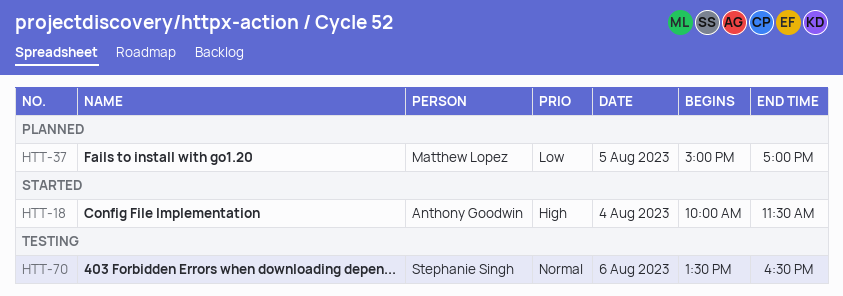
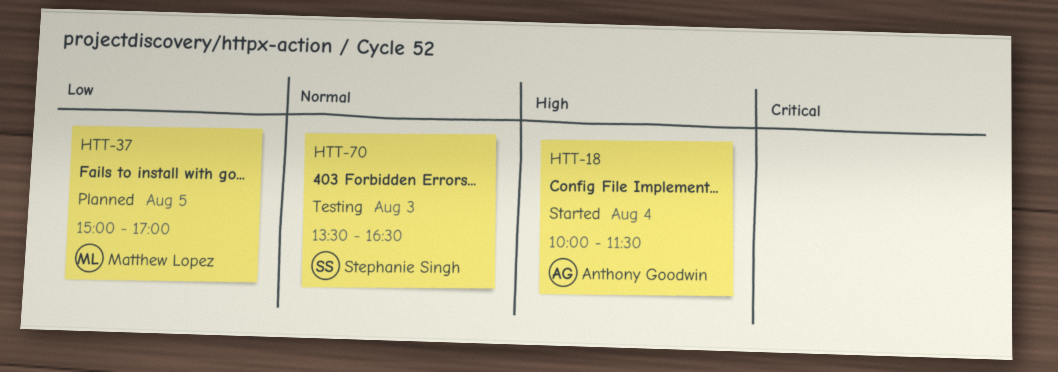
HTT-70, day: Aug 6 -> Aug 3

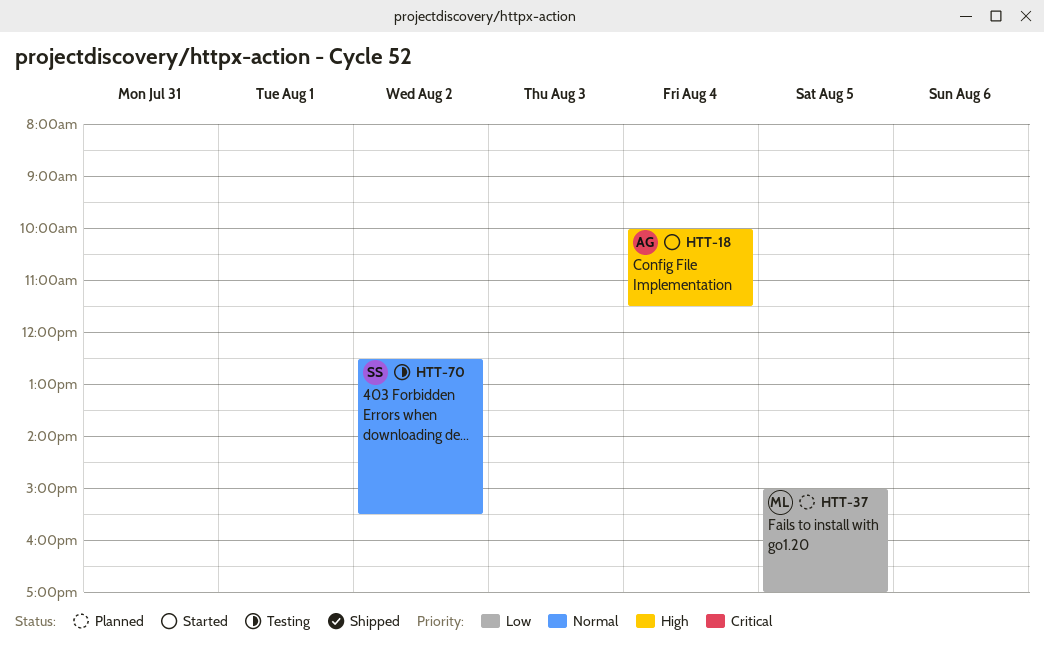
HTT-70, day: Aug 3 -> Aug 2
HTT-70, begins: 13:30 -> 12:30
HTT-70, ends: 16:30 -> 15:30

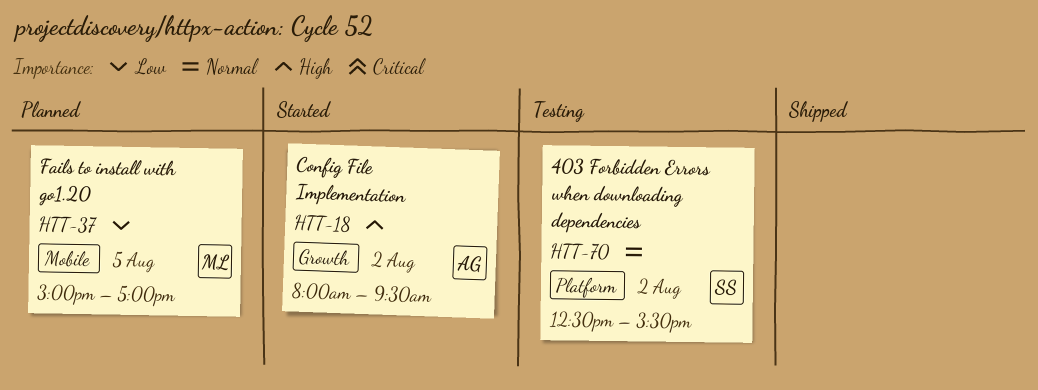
HTT-18, day: Aug 4 -> Aug 2
HTT-18, begins: 10:00 -> 08:00
HTT-18, ends: 11:30 -> 09:30

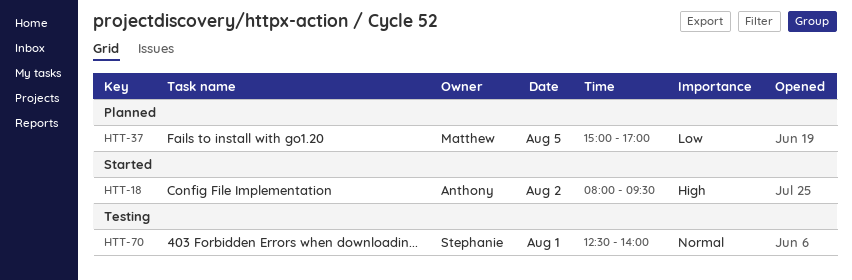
HTT-70, day: Aug 2 -> Aug 1
HTT-70, ends: 15:30 -> 14:00

